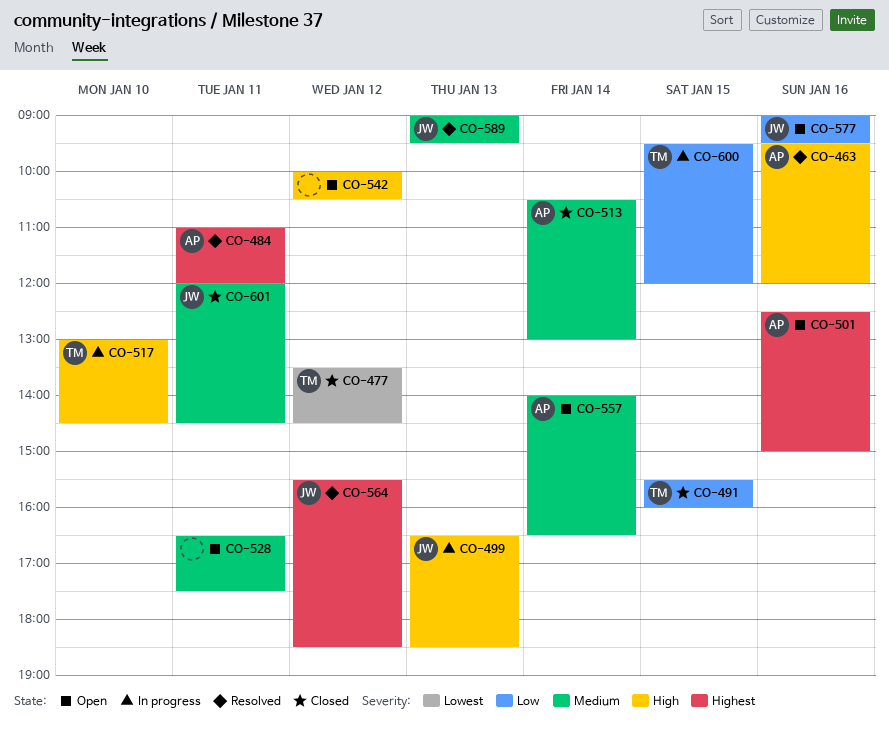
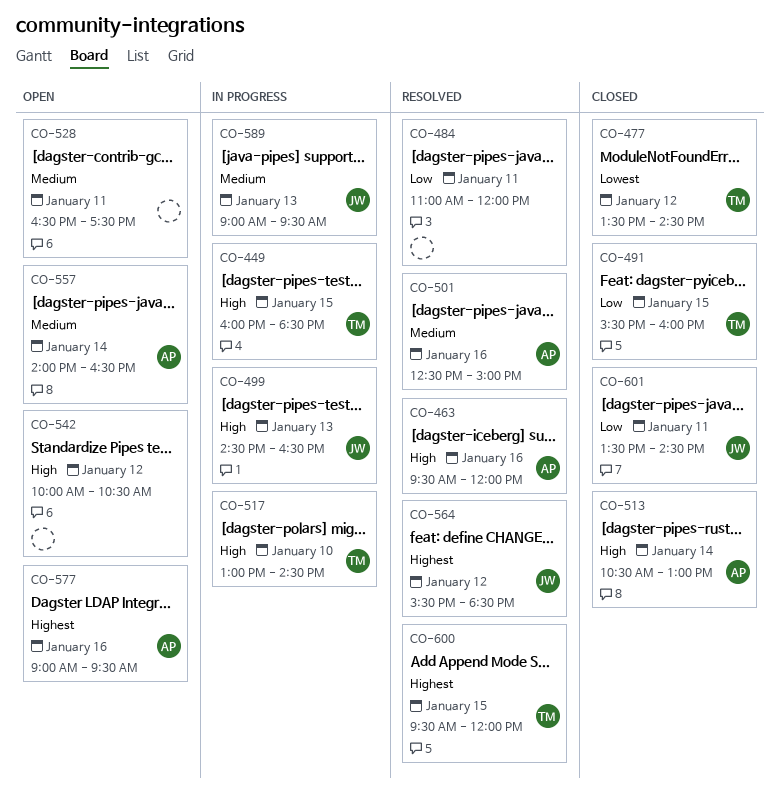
CO-449: none -> present
CO-484, owner: AP -> none
CO-484, priority: Highest -> Low
CO-499, begins: 16:30 -> 14:30
CO-499, ends: 18:30 -> 16:30
CO-501, status: Open -> Resolved
CO-501, priority: Highest -> Medium
CO-513, priority: Medium -> High
CO-577, owner: JW -> AP
CO-577, priority: Low -> Highest
CO-589, status: Resolved -> In progress
CO-600, status: In progress -> Resolved
CO-600, priority: Low -> Highest
CO-601, priority: Medium -> Low
CO-601, begins: 12:00 -> 13:30

